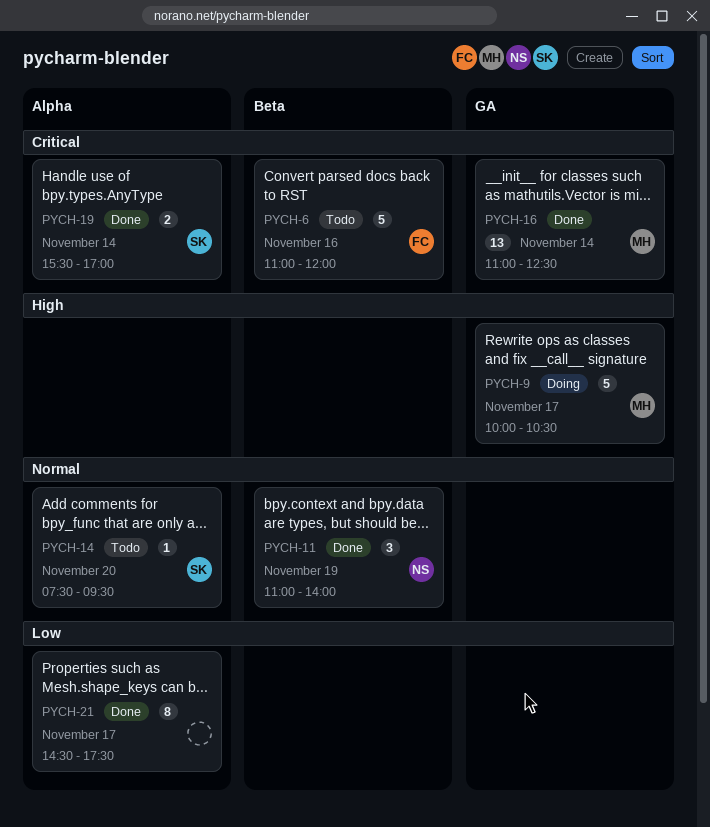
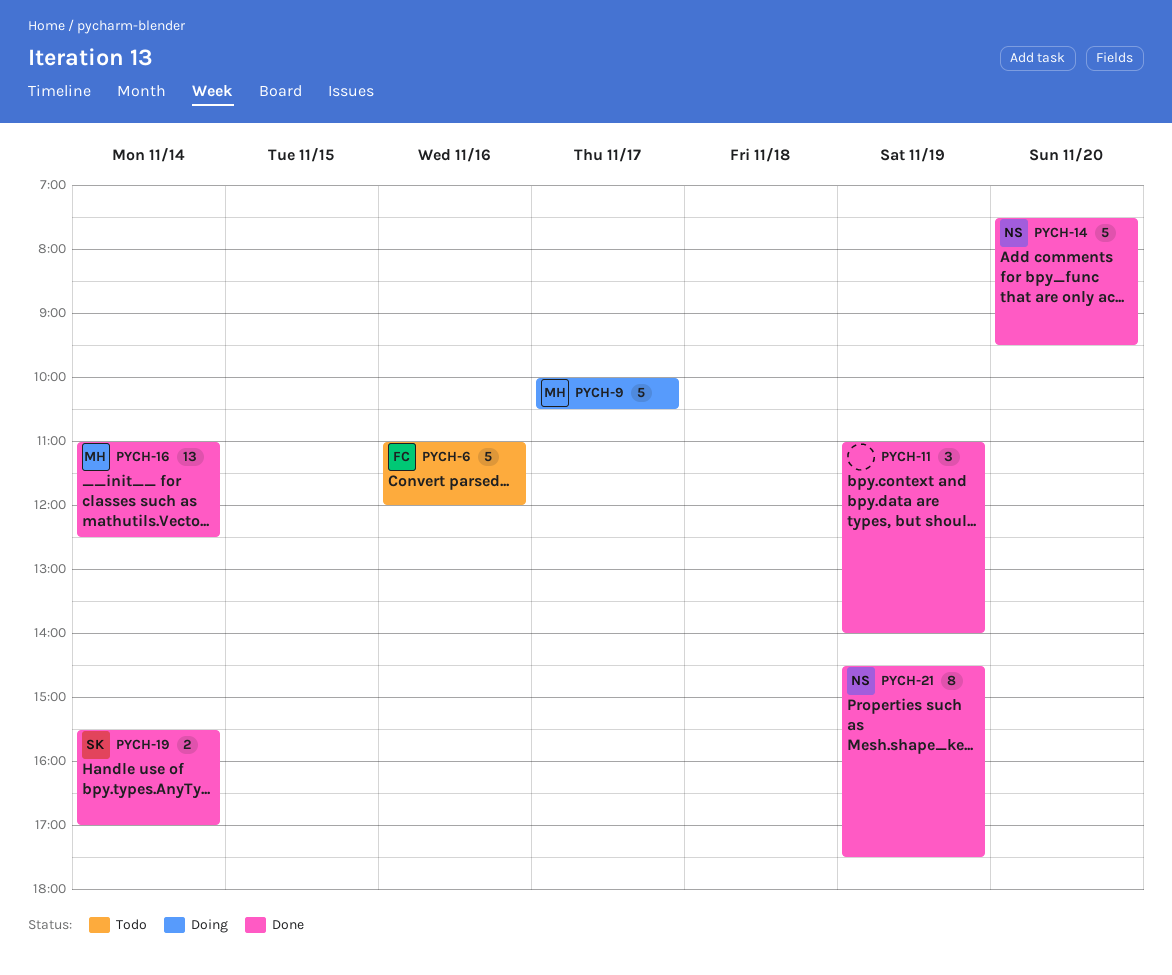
PYCH-11, owner: NS -> none
PYCH-14, status: Todo -> Done
PYCH-14, owner: SK -> NS
PYCH-14, estimate: 1 -> 5
PYCH-21, owner: none -> NS
PYCH-21, day: Nov 17 -> Nov 19

